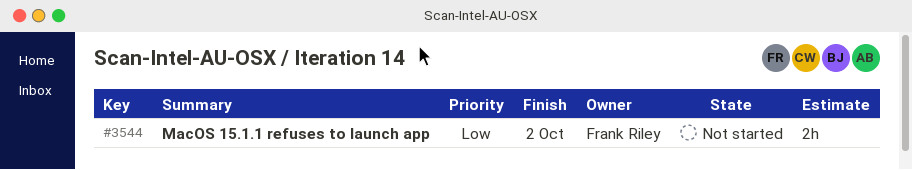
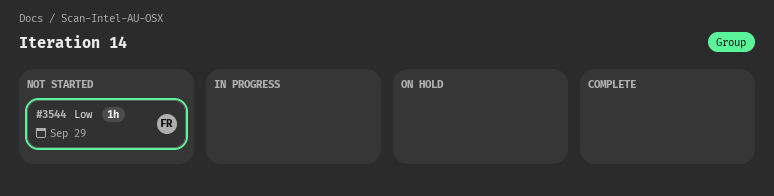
#3544, estimate: 2h -> 1h
#3544, due: Oct 2 -> Sep 29

